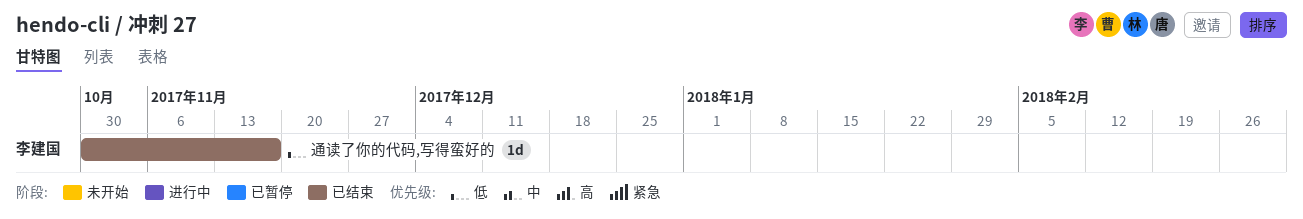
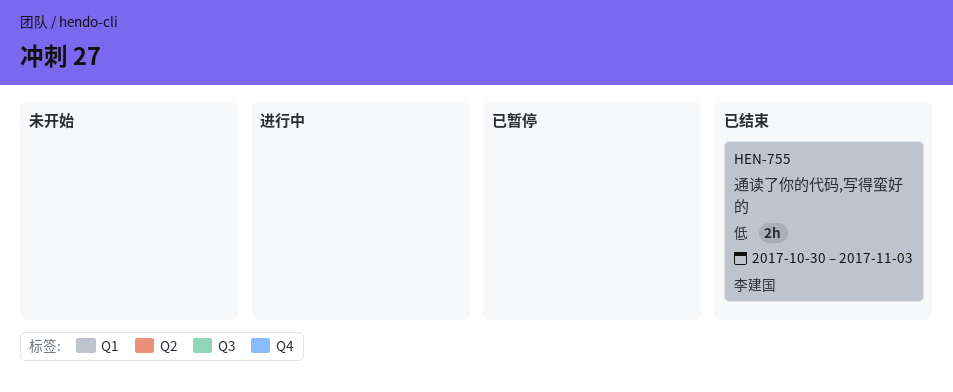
通读了你的代码,写得蛮好的, estimate: 1d -> 2h
通读了你的代码,写得蛮好的, due: Nov 17 -> Nov 3

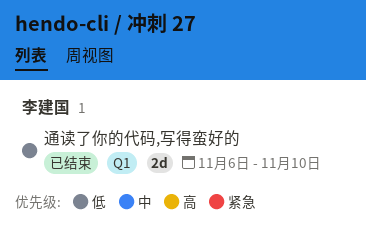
通读了你的代码,写得蛮好的, estimate: 2h -> 2d
通读了你的代码,写得蛮好的, start: Oct 30 -> Nov 6
通读了你的代码,写得蛮好的, due: Nov 3 -> Nov 10

